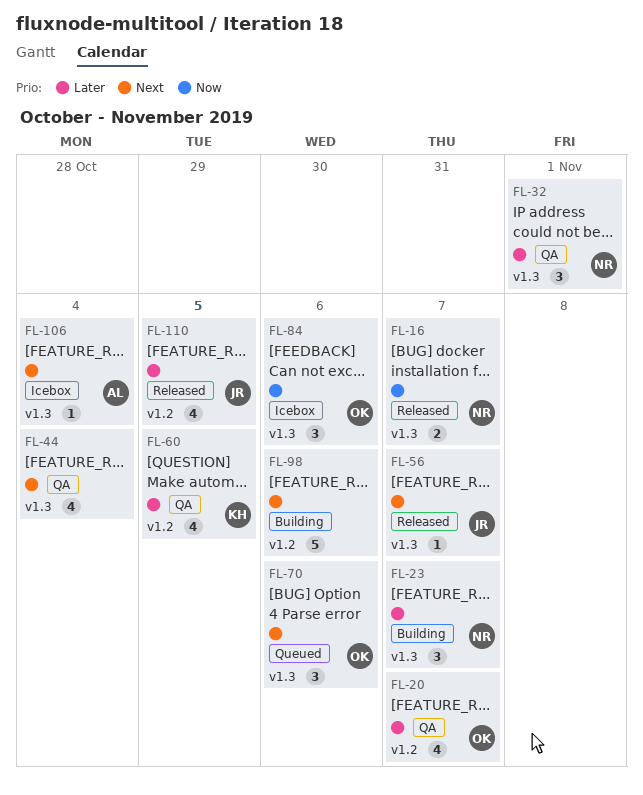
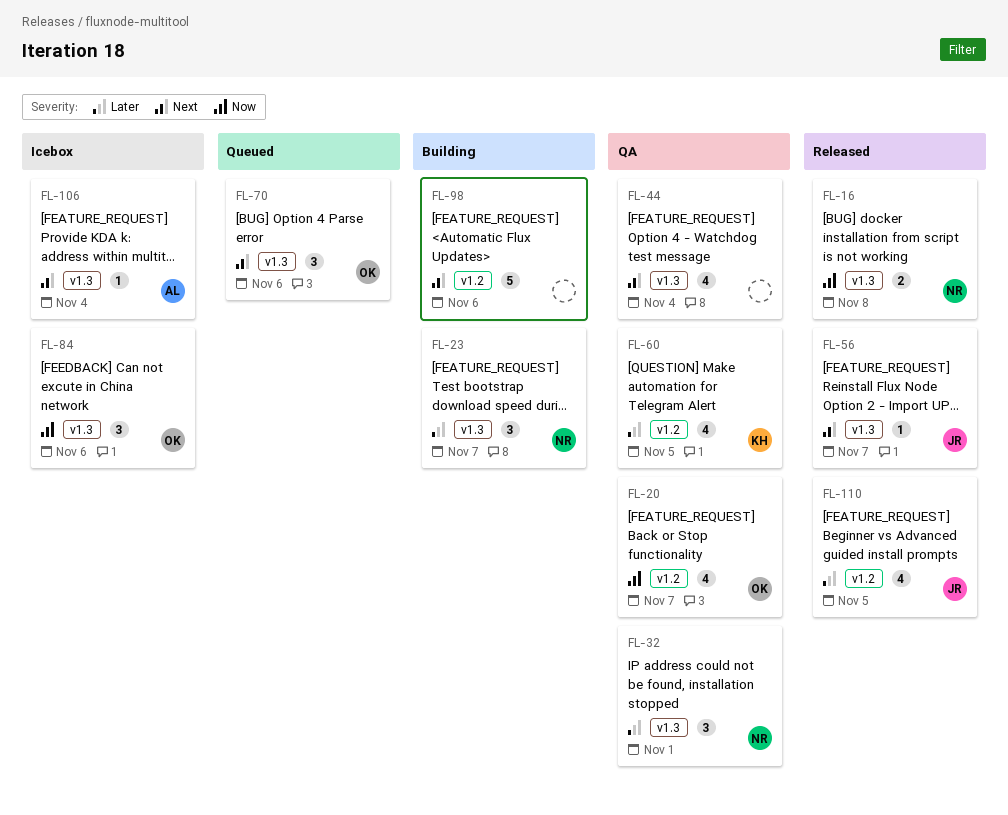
FL-16, due: Nov 7 -> Nov 8
FL-20, priority: Later -> Now

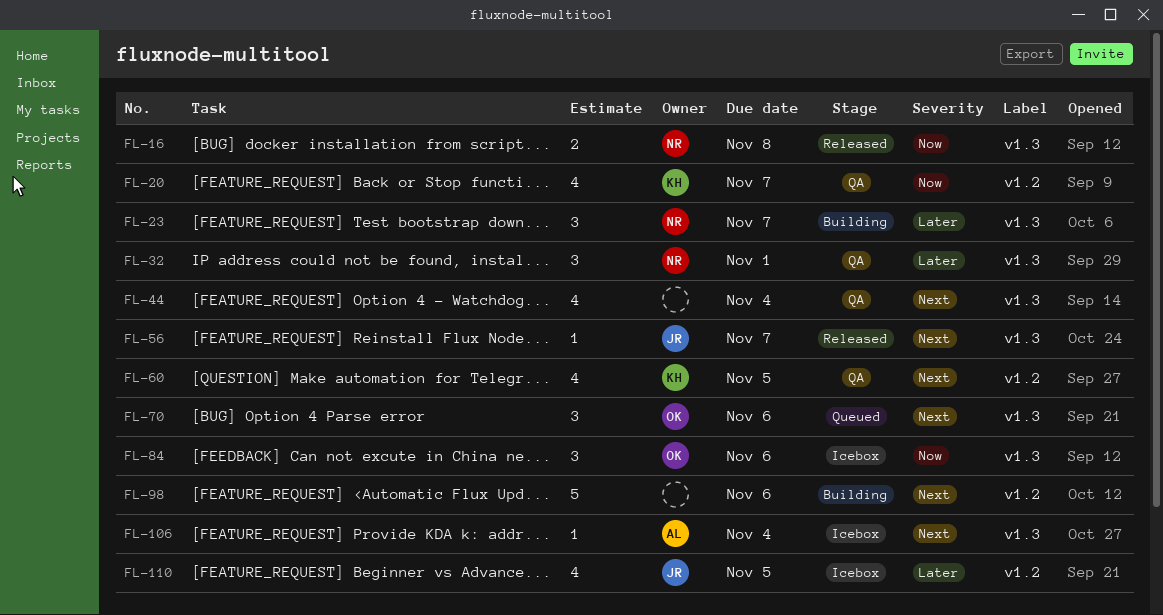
FL-20, owner: OK -> KH
FL-60, priority: Later -> Next
FL-110, status: Released -> Icebox

